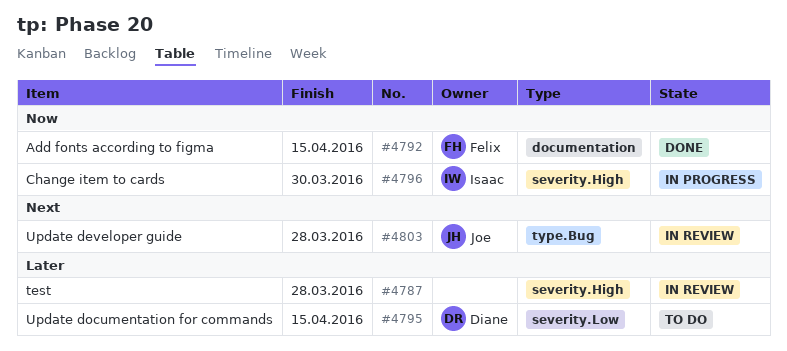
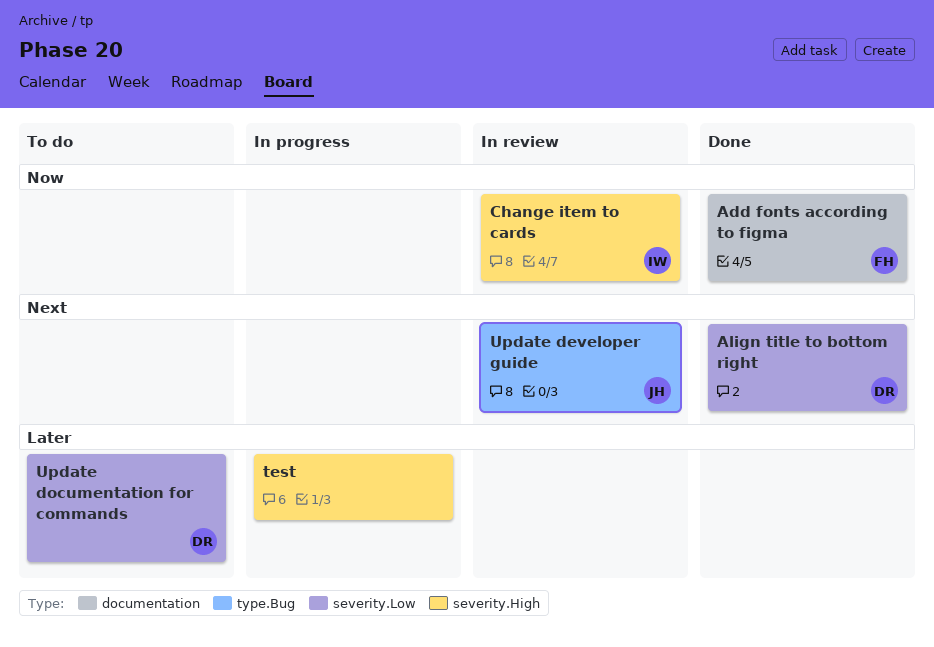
Align title to bottom right: none -> present
Change item to cards, status: In progress -> In review
test, status: In review -> In progress

